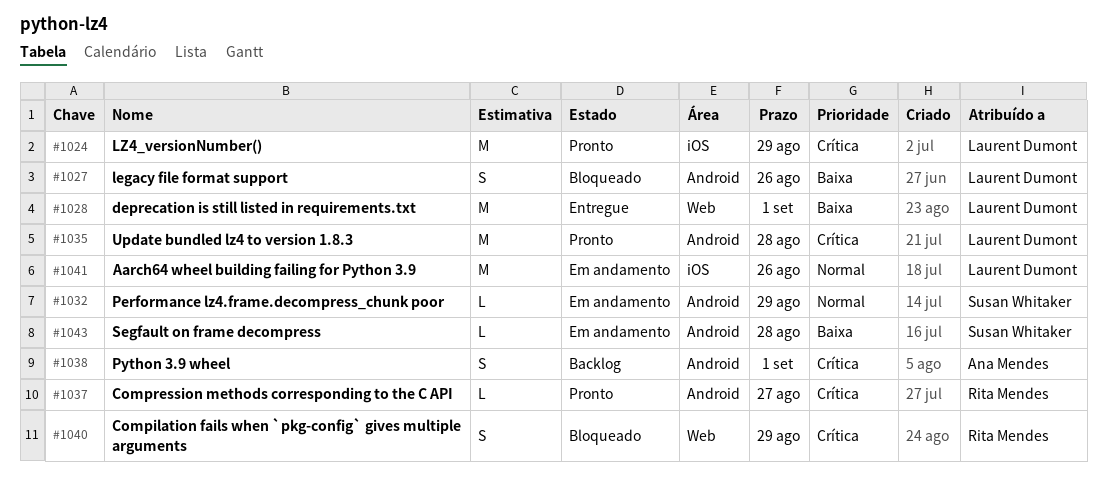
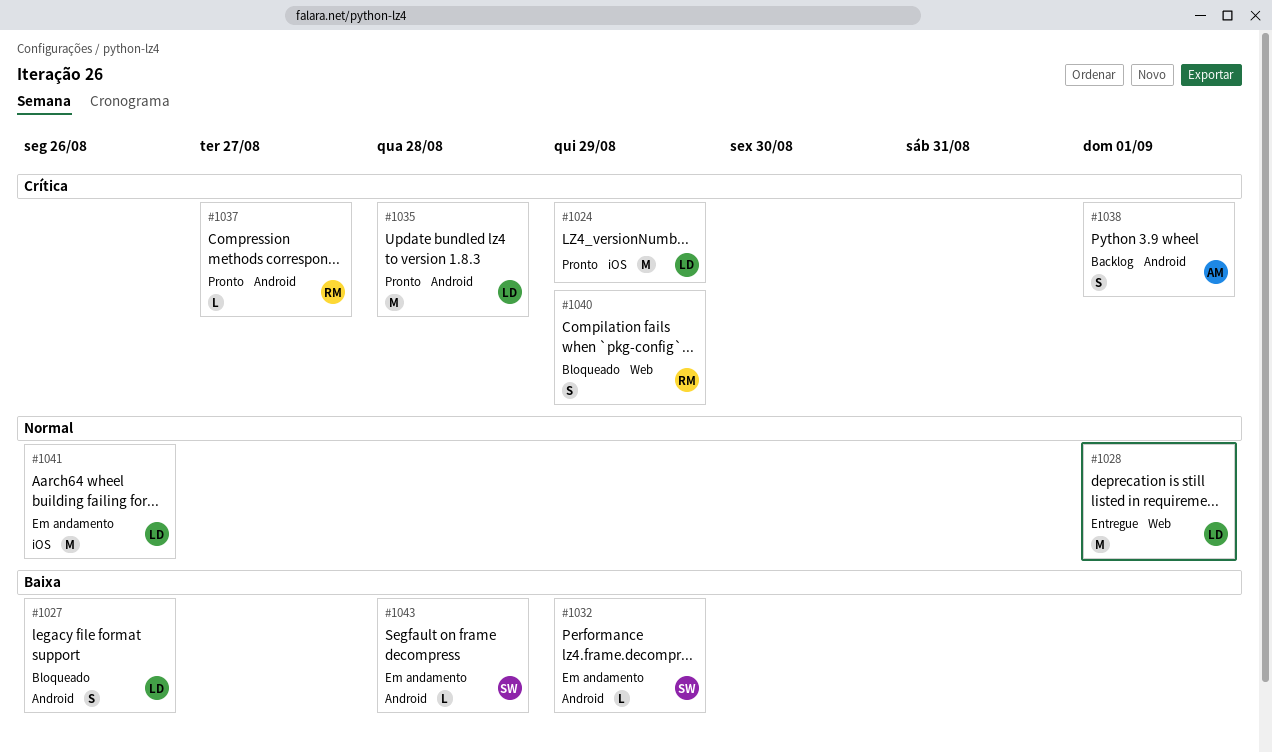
#1028, priority: Baixa -> Normal
#1032, priority: Normal -> Baixa

